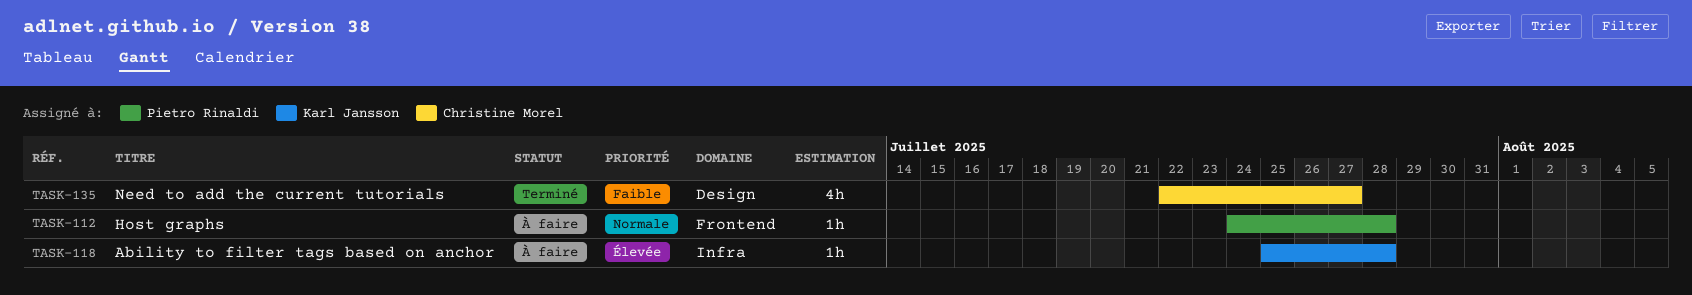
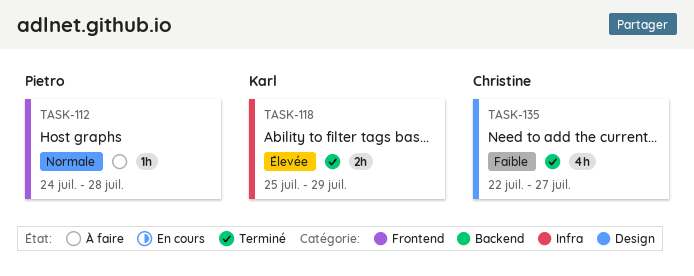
TASK-118, status: À faire -> Terminé
TASK-118, estimate: 1h -> 2h
TASK-118, due: Jul 28 -> Jul 29

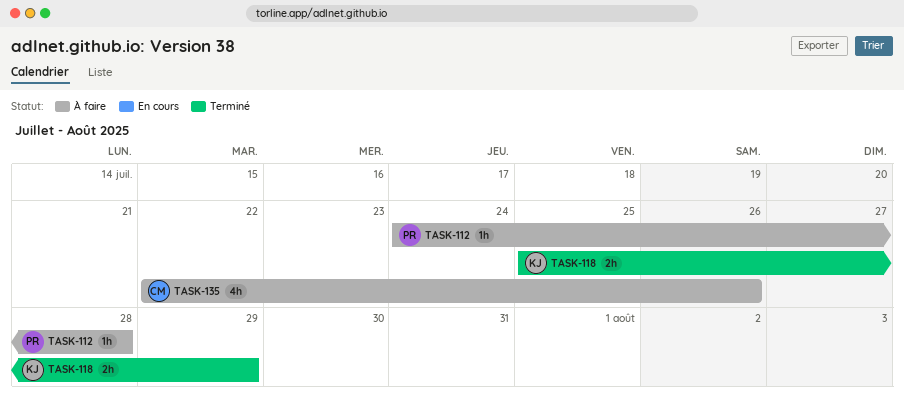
TASK-135, status: Terminé -> À faire
TASK-135, due: Jul 27 -> Jul 26

